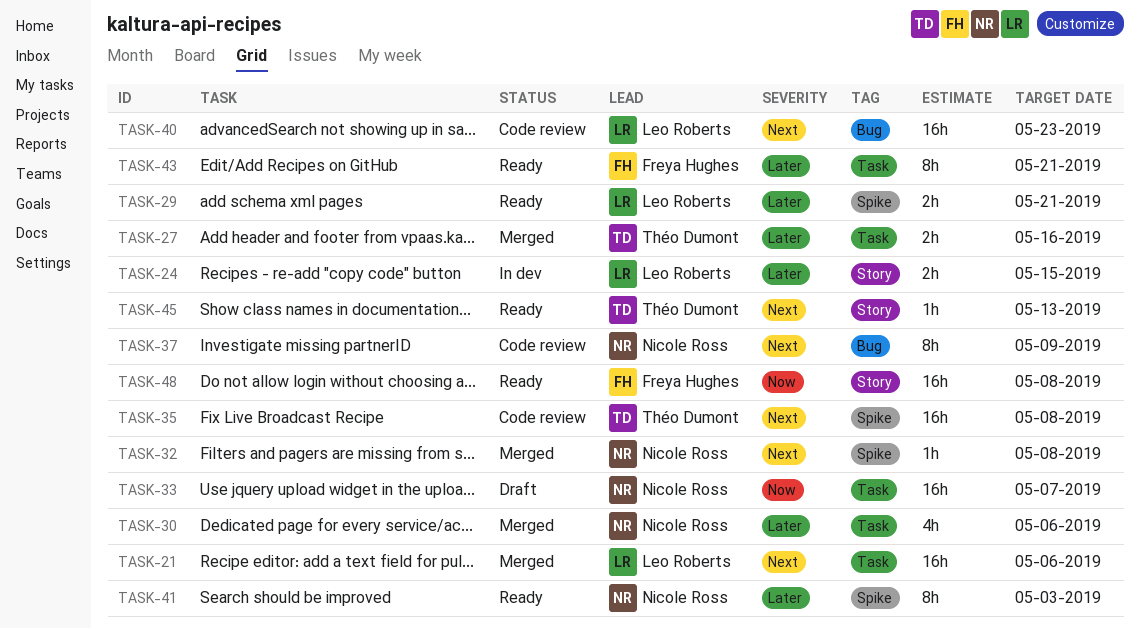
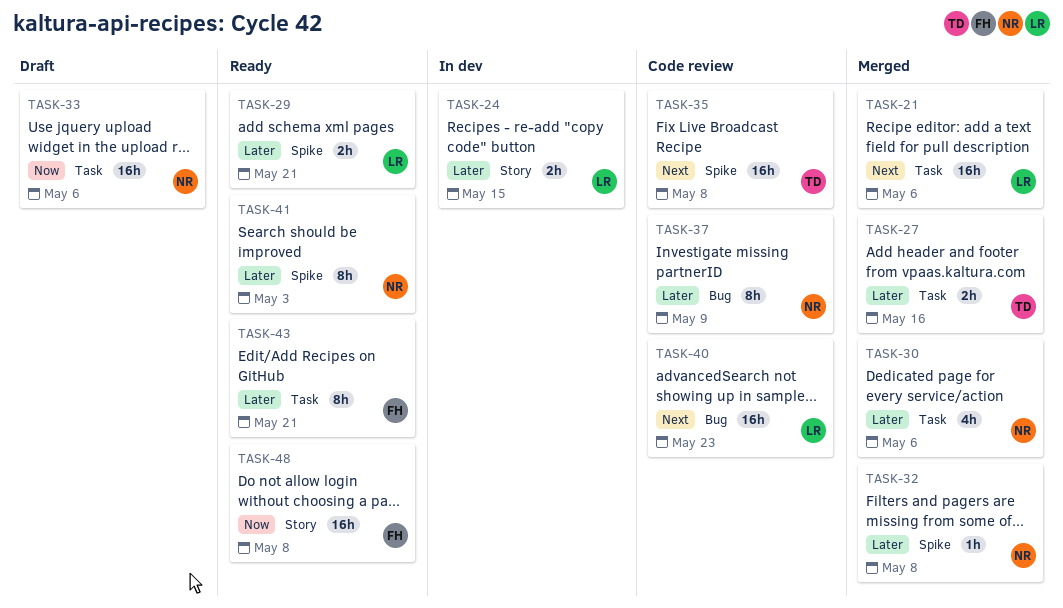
TASK-32, priority: Next -> Later
TASK-33, due: May 7 -> May 6
TASK-37, priority: Next -> Later
TASK-45: present -> none

